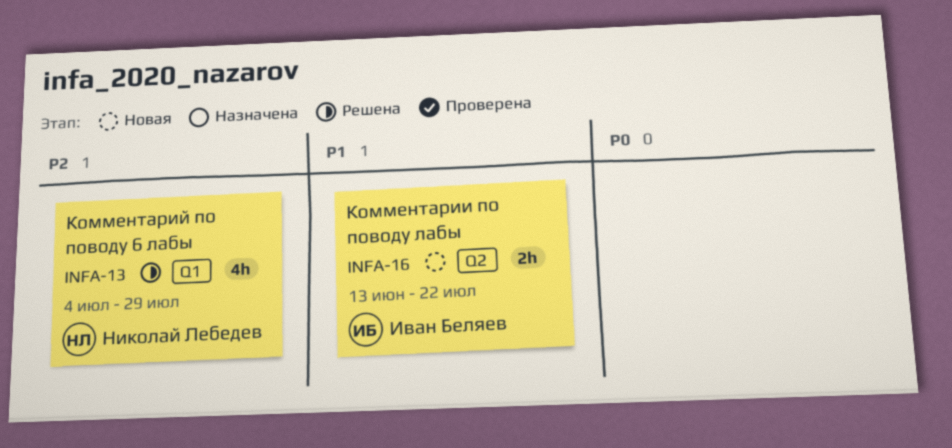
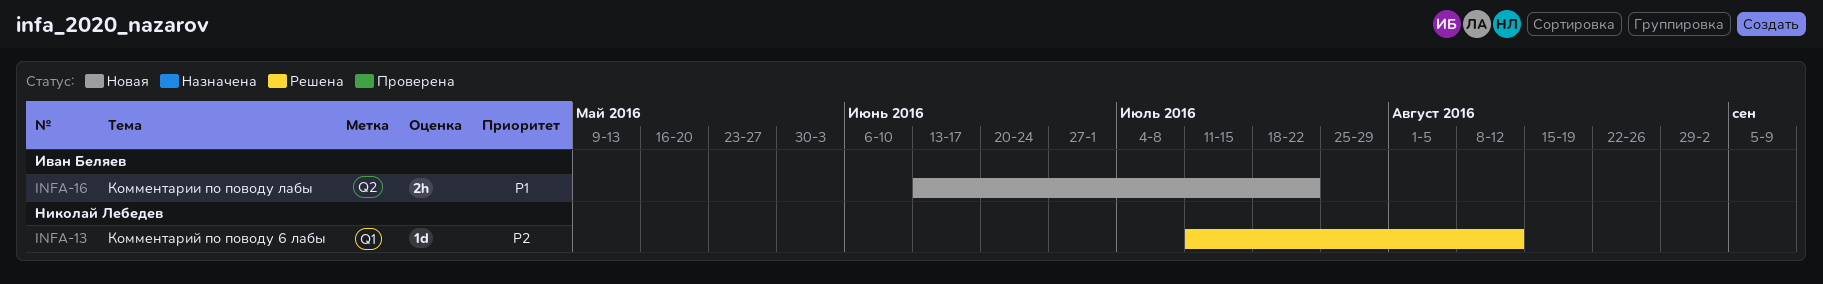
INFA-13, estimate: 4h -> 1d
INFA-13, start: Jul 4 -> Jul 11
INFA-13, due: Jul 29 -> Aug 12

